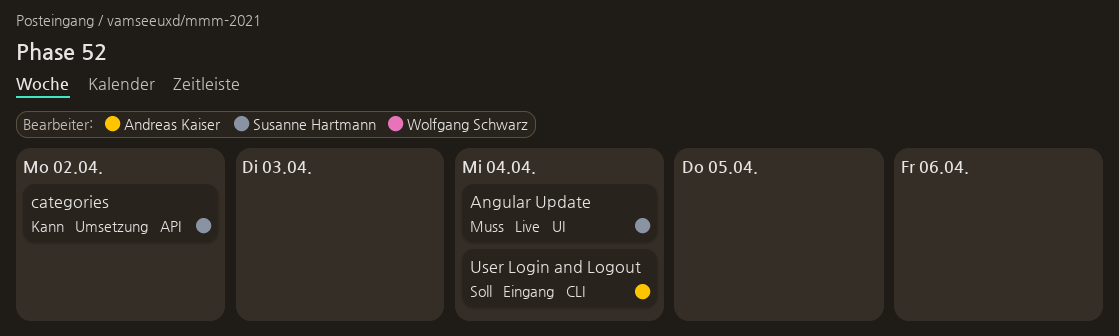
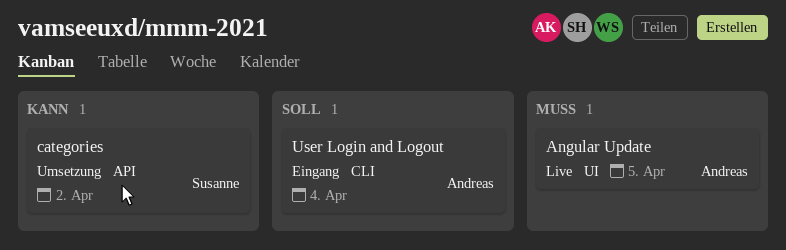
Angular Update, owner: Susanne Hartmann -> Andreas Kaiser
Angular Update, due: Apr 4 -> Apr 5

